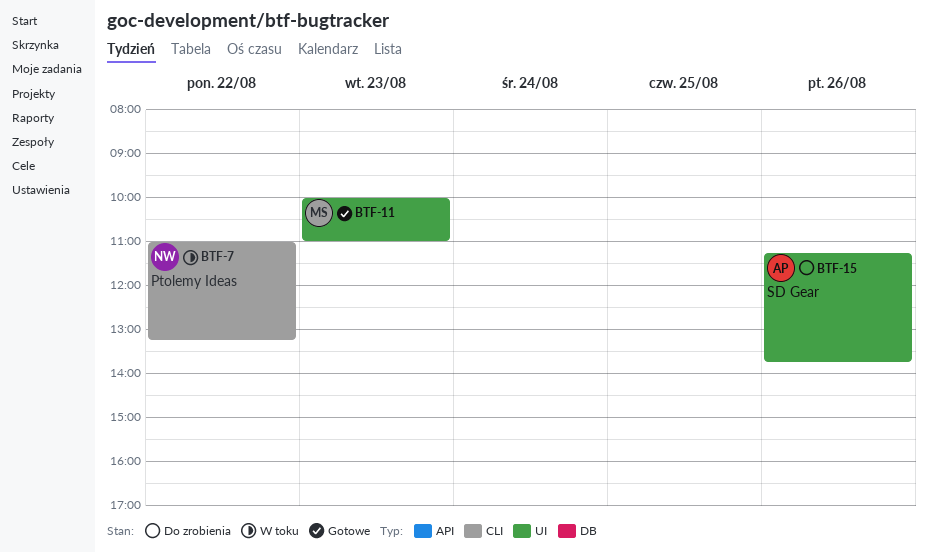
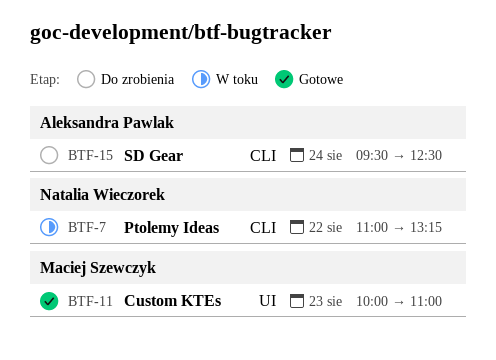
BTF-15, label: UI -> CLI
BTF-15, day: Aug 26 -> Aug 24
BTF-15, begins: 11:15 -> 09:30
BTF-15, ends: 13:45 -> 12:30

